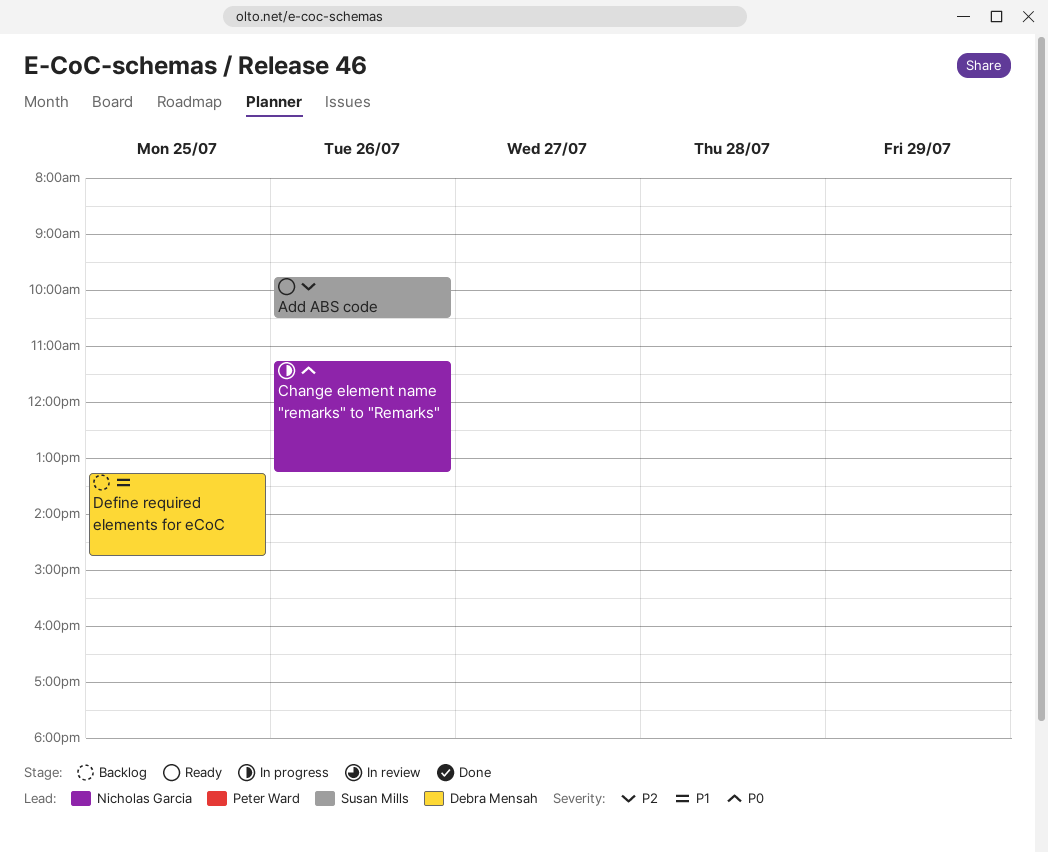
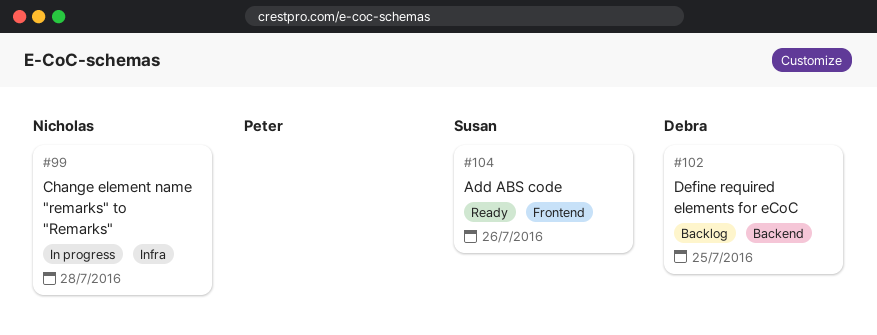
Change element name "remarks" to "Remarks", day: Jul 26 -> Jul 28

